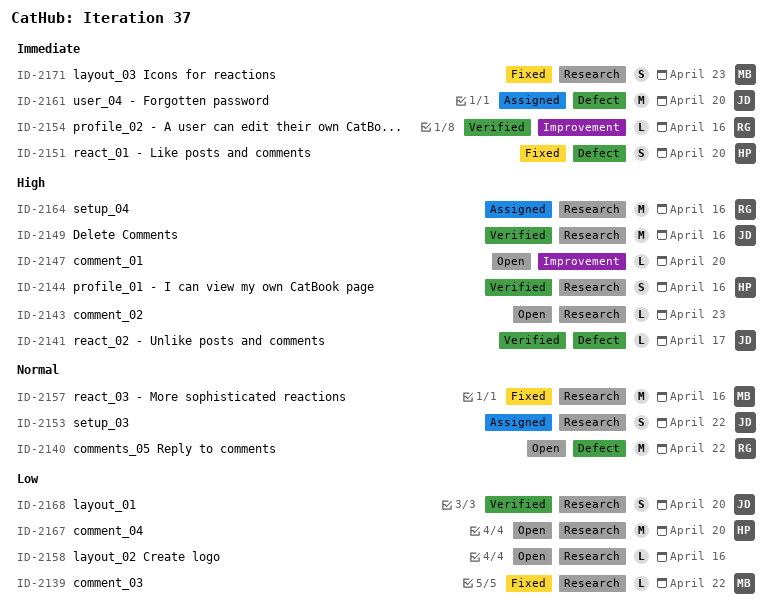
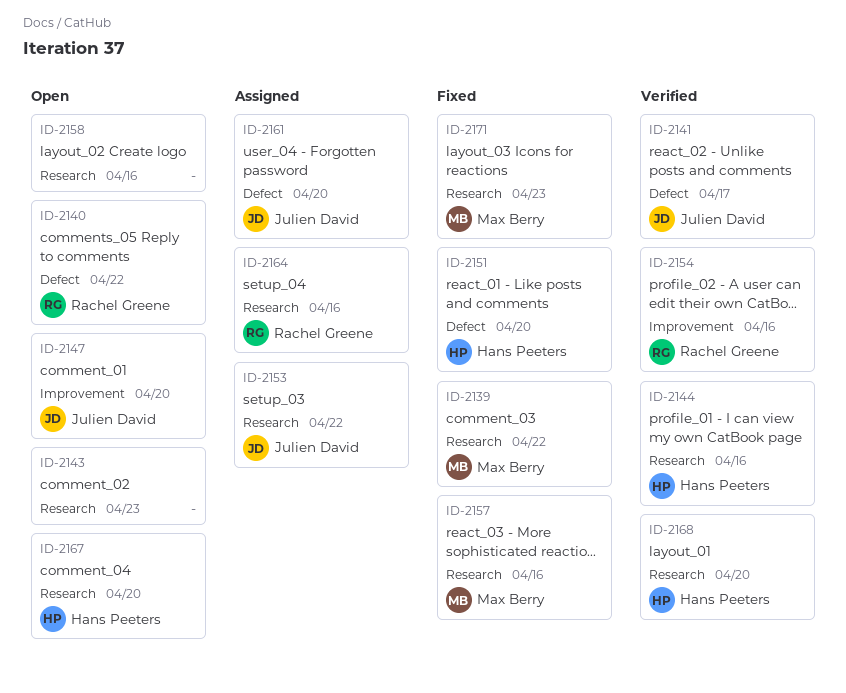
ID-2147, owner: none -> Julien David
ID-2149: present -> none
ID-2168, owner: Julien David -> Hans Peeters

